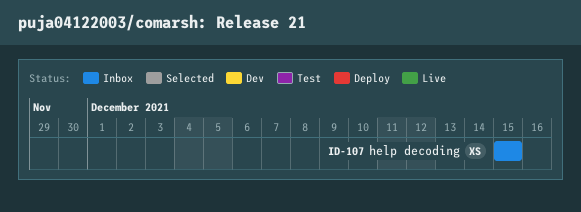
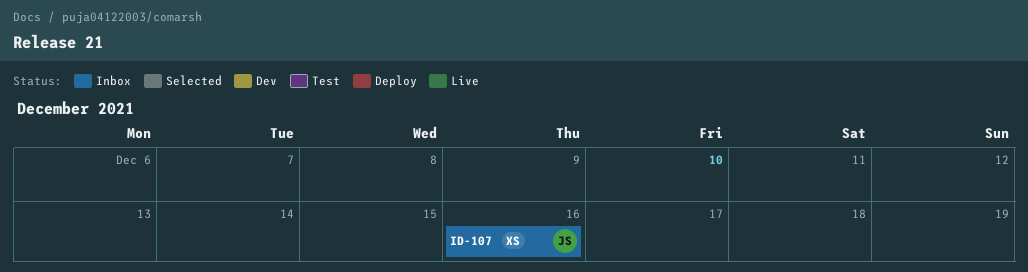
ID-107, due: Dec 15 -> Dec 16

